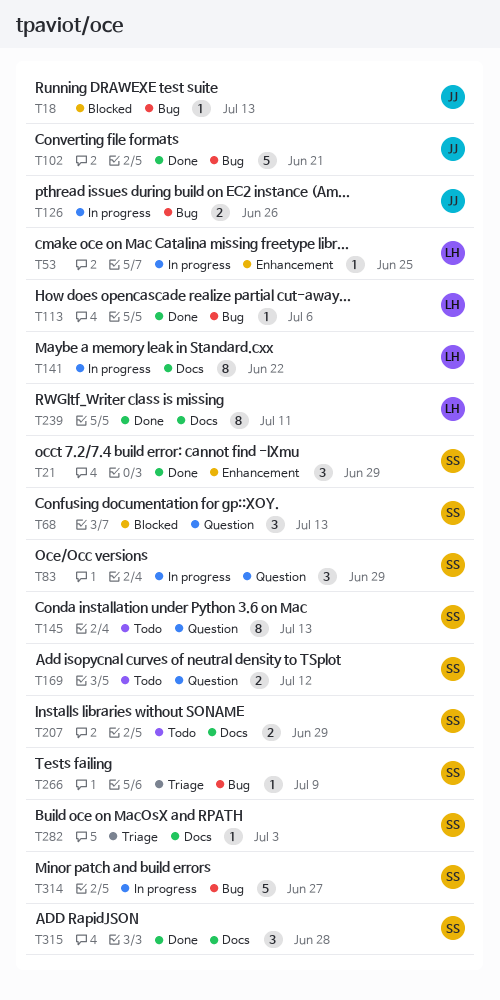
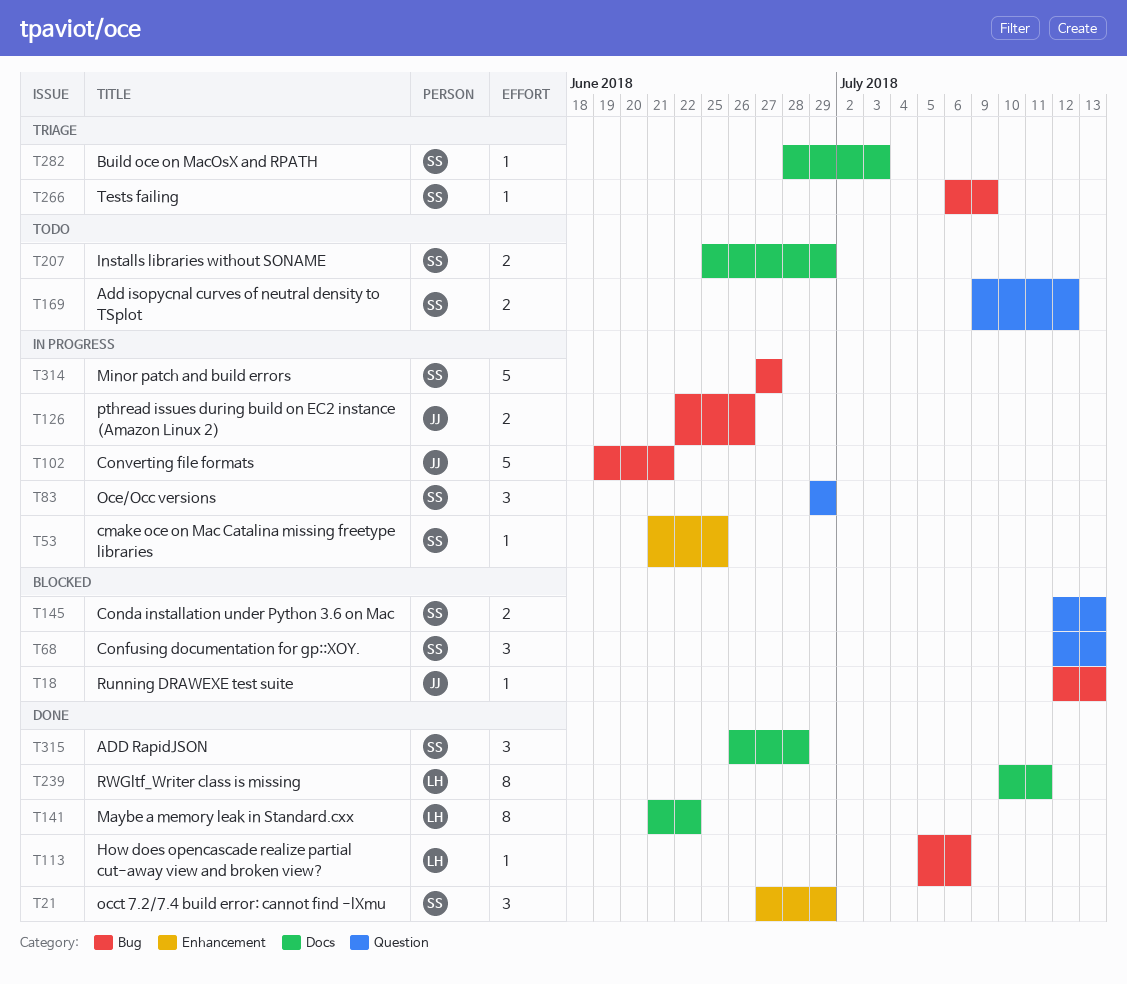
T53, owner: LH -> SS
T102, status: Done -> In progress
T141, status: In progress -> Done
T145, status: Todo -> Blocked
T145, estimate: 8 -> 2

